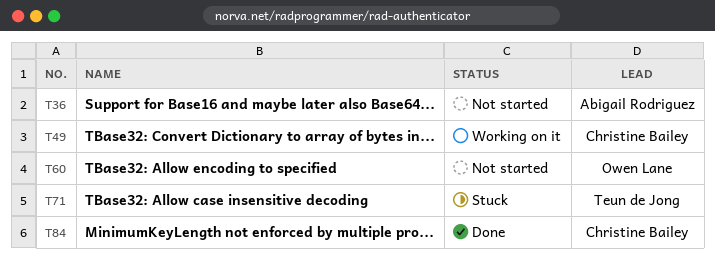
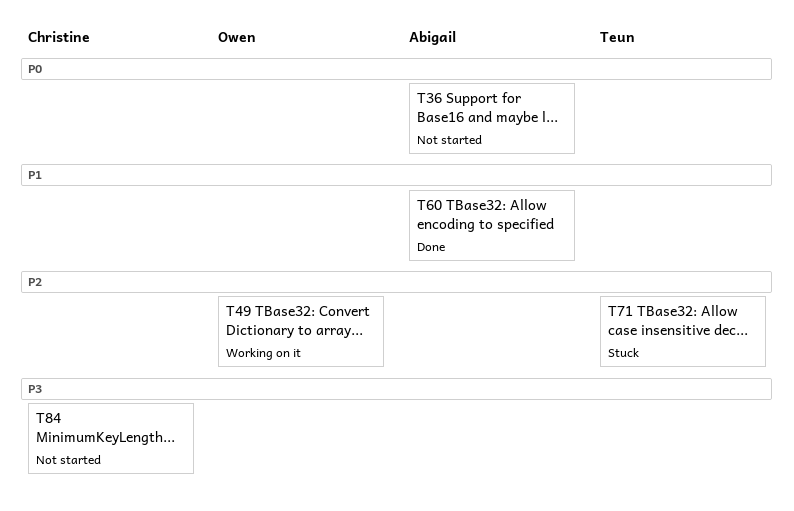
T49, owner: Christine Bailey -> Owen Lane
T60, status: Not started -> Done
T60, owner: Owen Lane -> Abigail Rodriguez
T84, status: Done -> Not started

